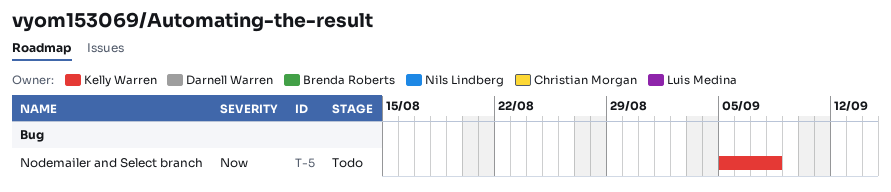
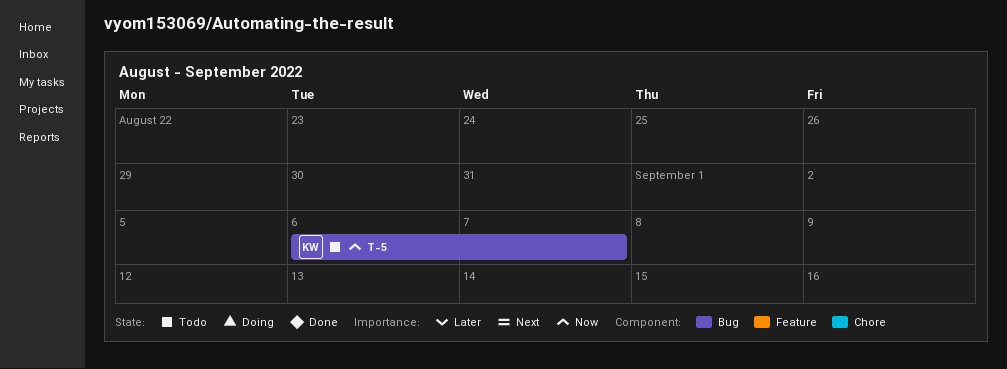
T-5, start: Sep 5 -> Sep 6
T-5, due: Sep 8 -> Sep 7

